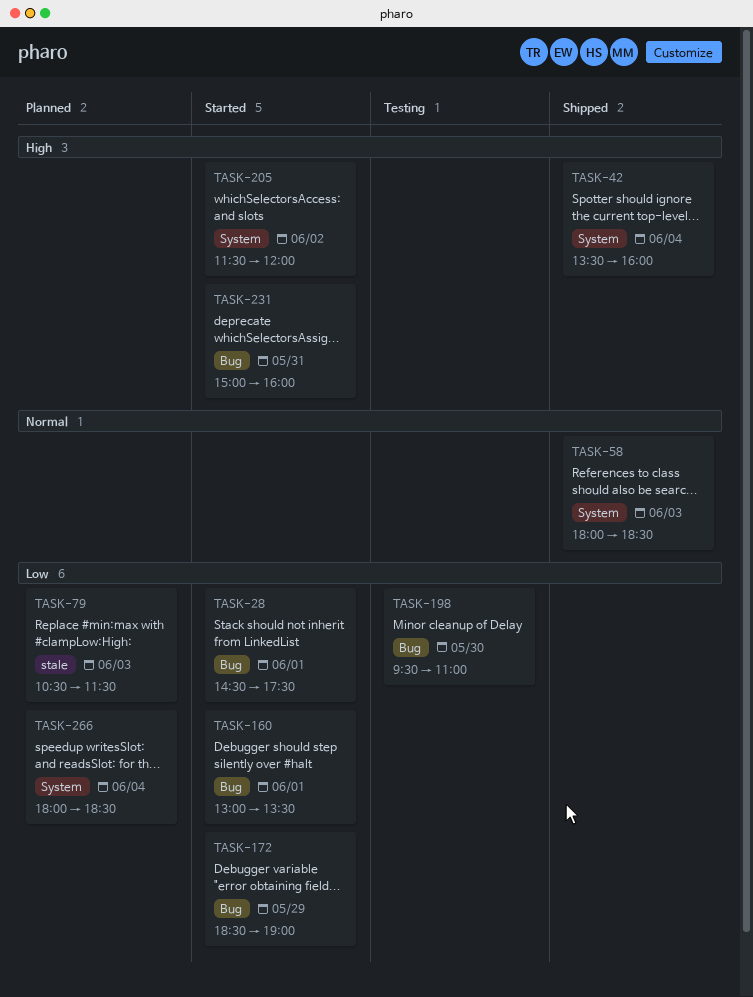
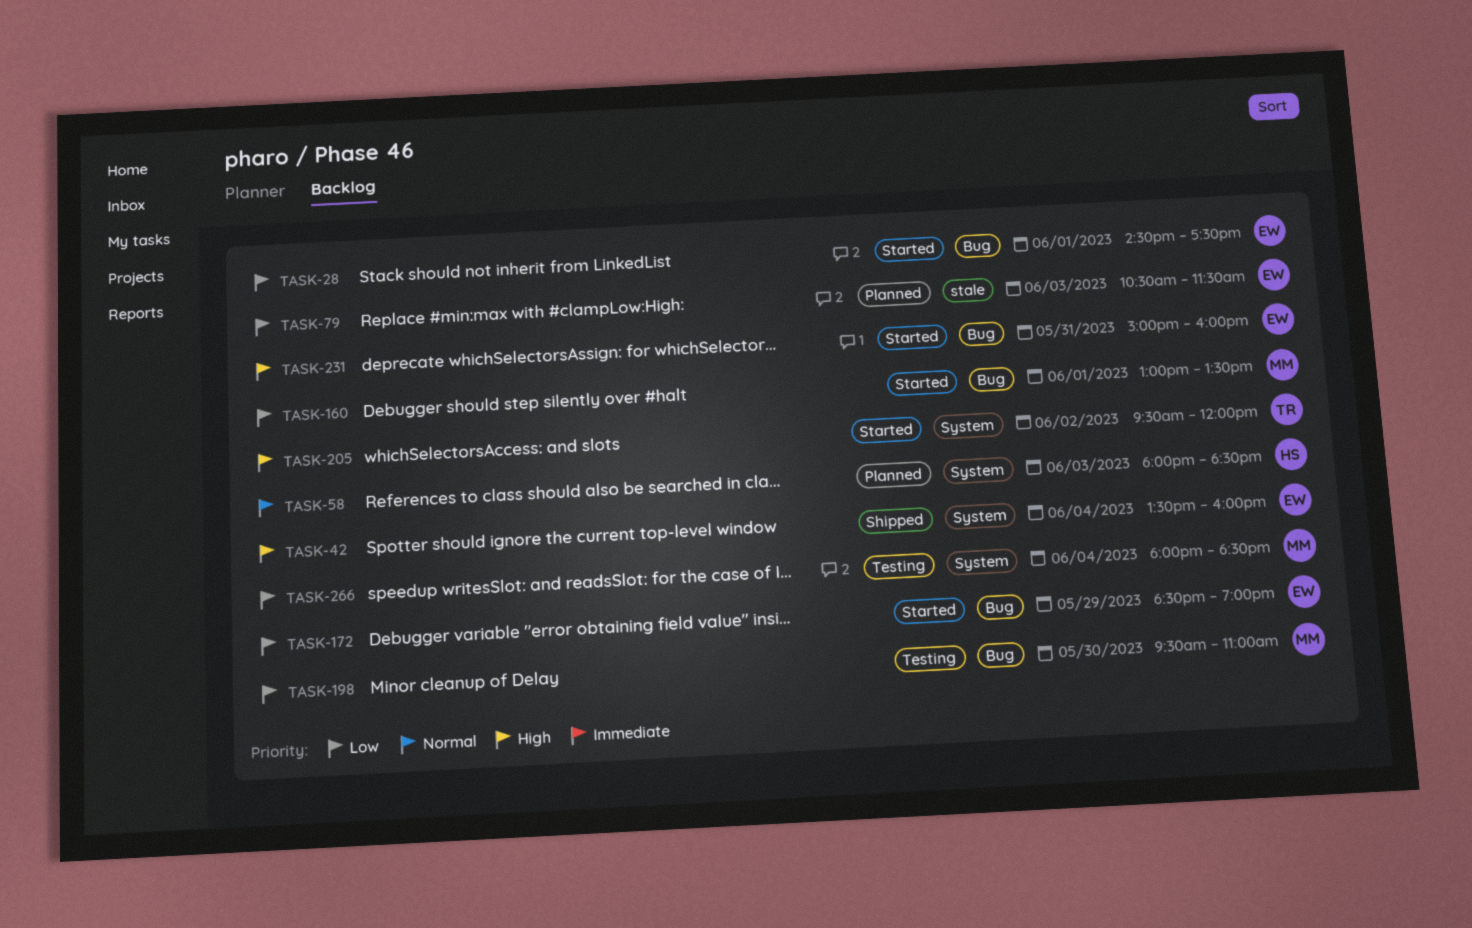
TASK-58, status: Shipped -> Planned
TASK-205, begins: 11:30 -> 09:30
TASK-266, status: Planned -> Testing

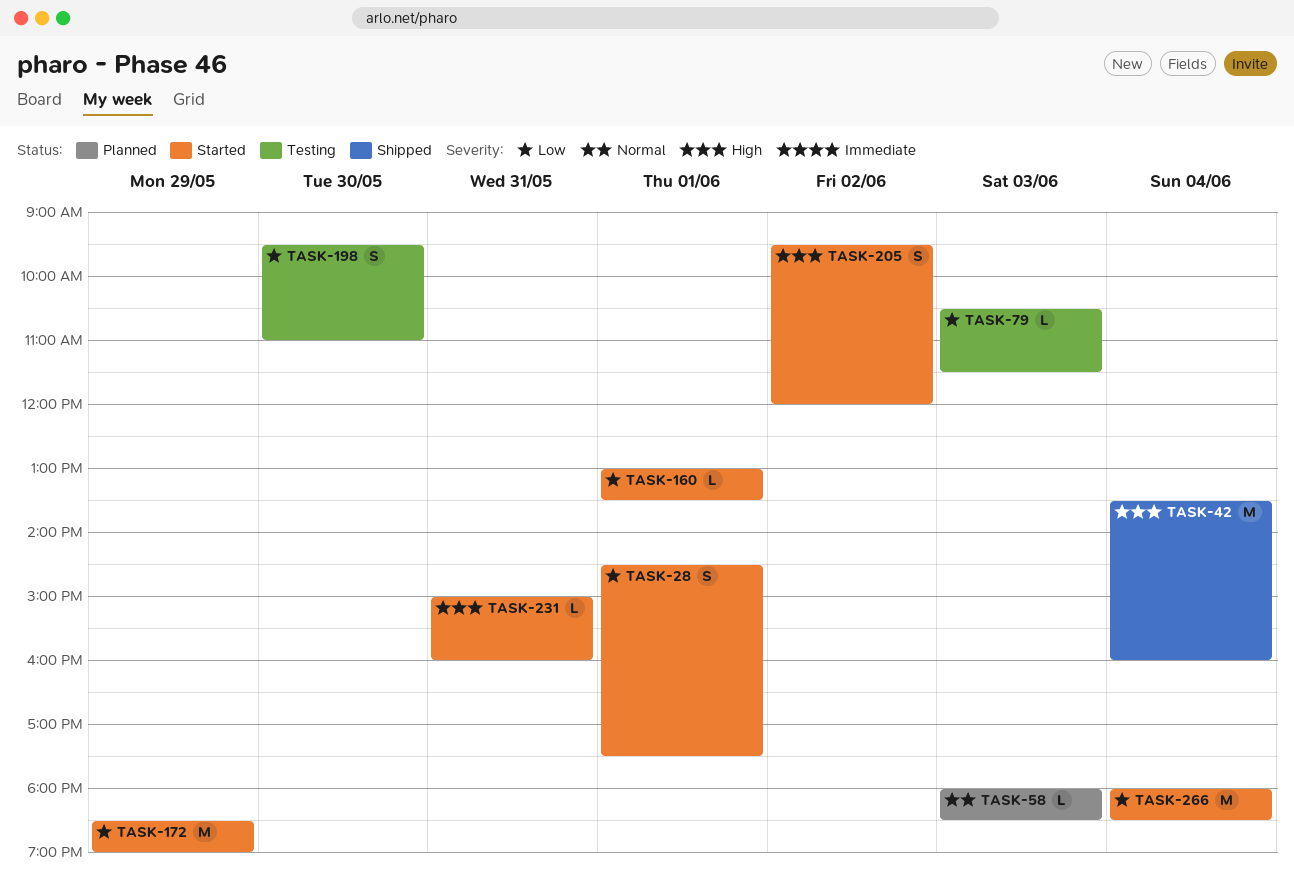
TASK-79, status: Planned -> Testing
TASK-266, status: Testing -> Started

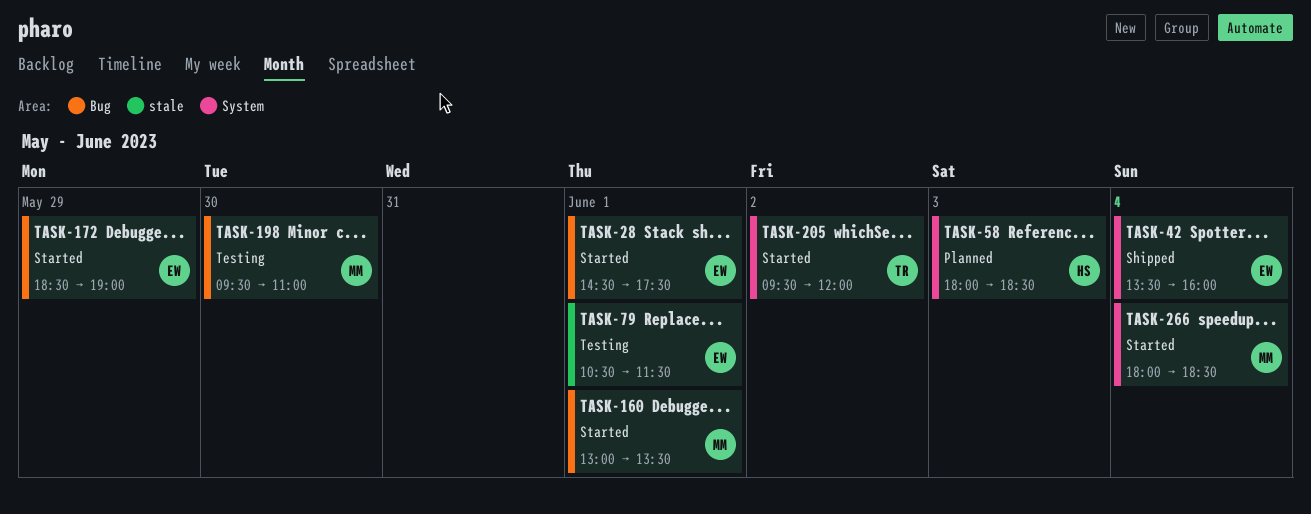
TASK-79, day: Jun 3 -> Jun 1
TASK-231: present -> none

